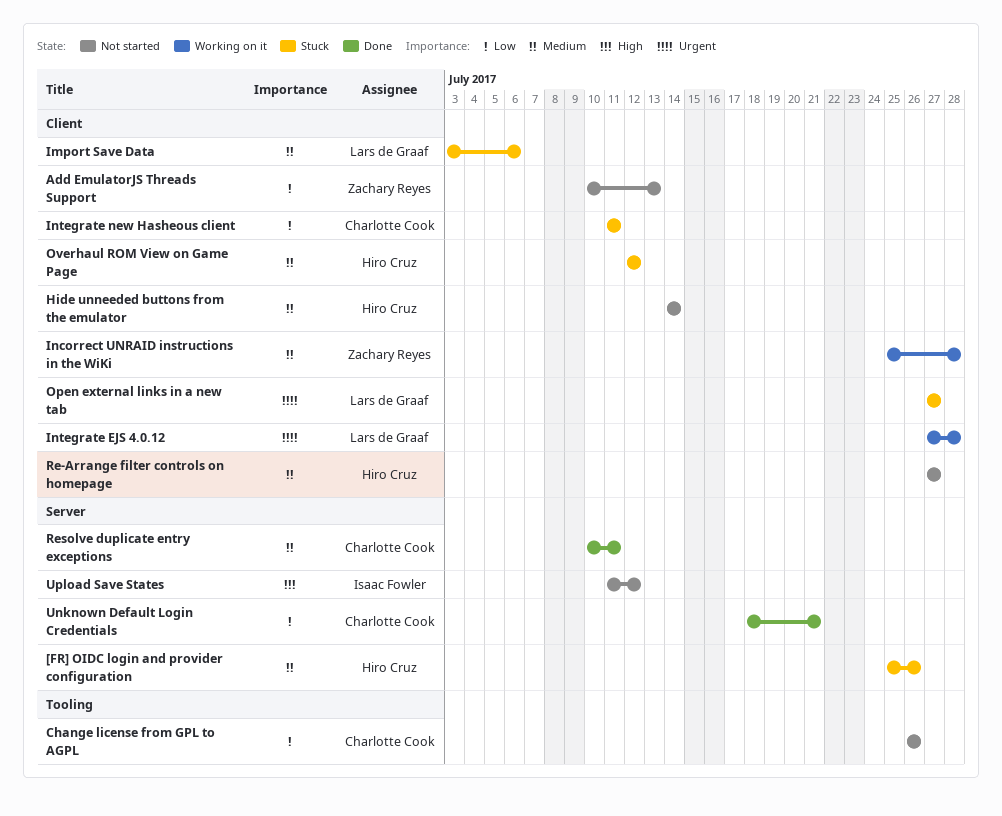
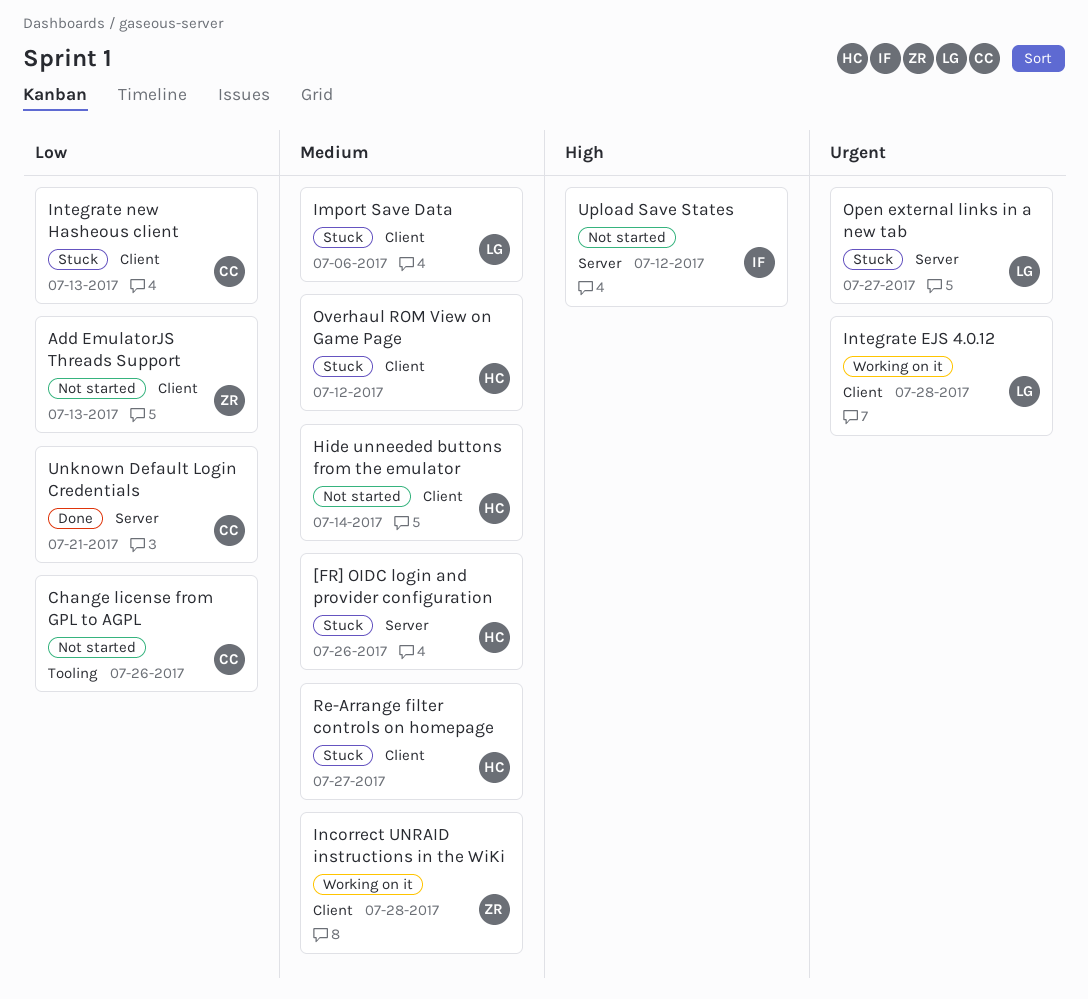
Integrate new Hasheous client, due: Jul 11 -> Jul 13
Open external links in a new tab, label: Client -> Server
Re-Arrange filter controls on homepage, status: Not started -> Stuck
Resolve duplicate entry exceptions: present -> none

